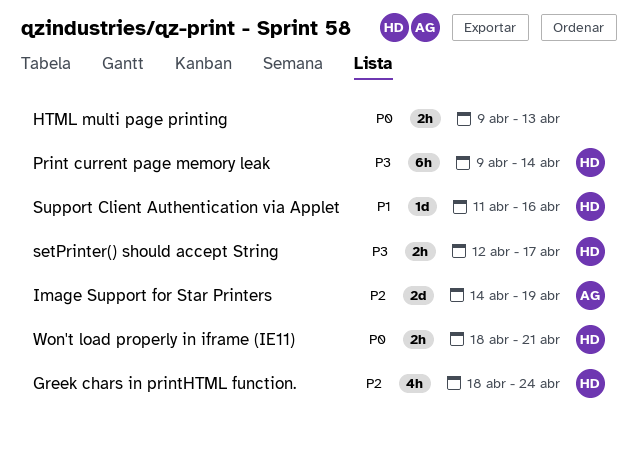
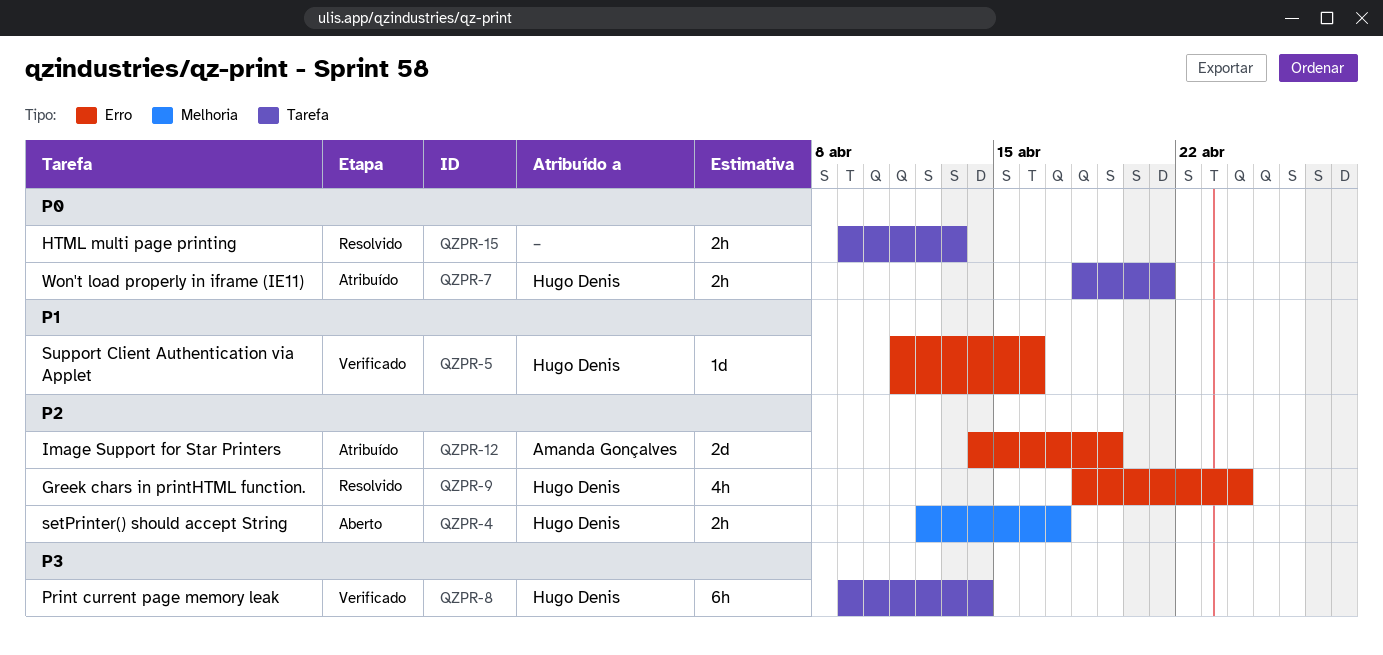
setPrinter() should accept String, priority: P3 -> P2

